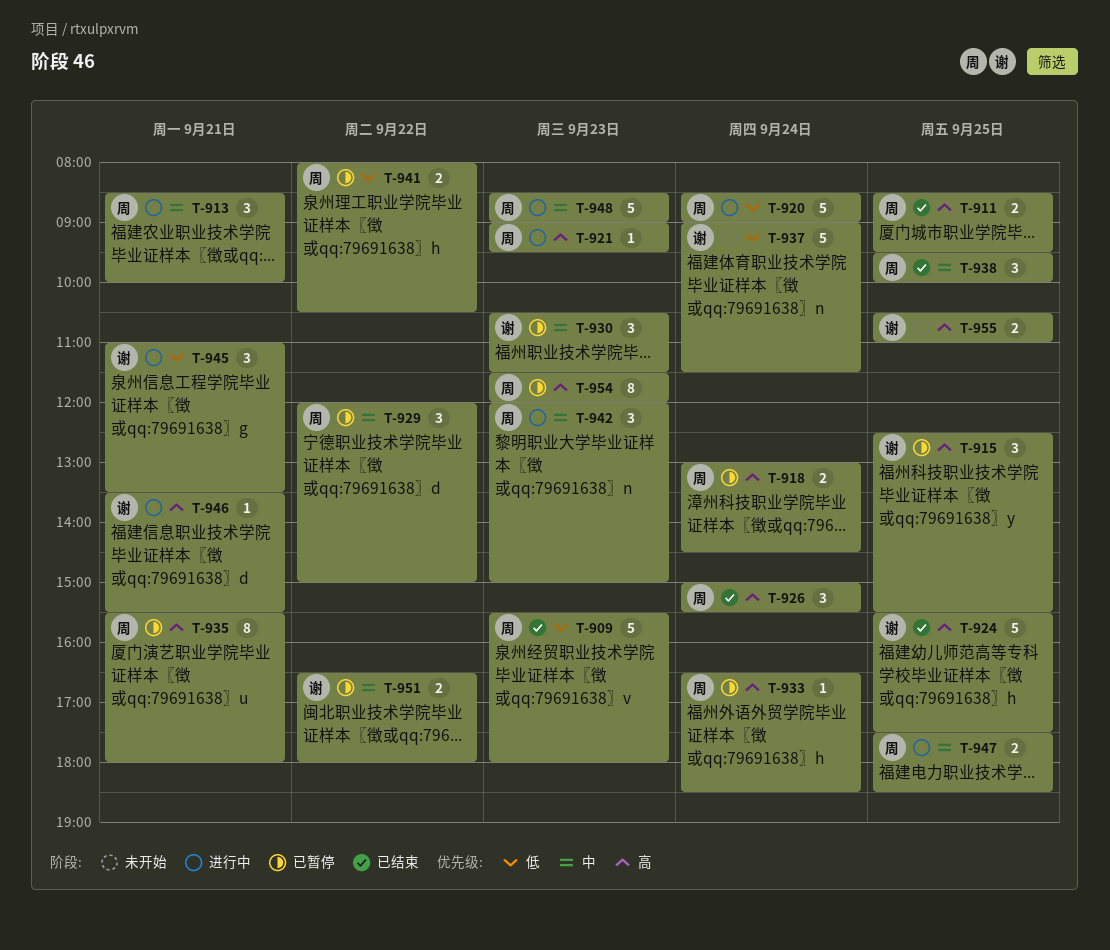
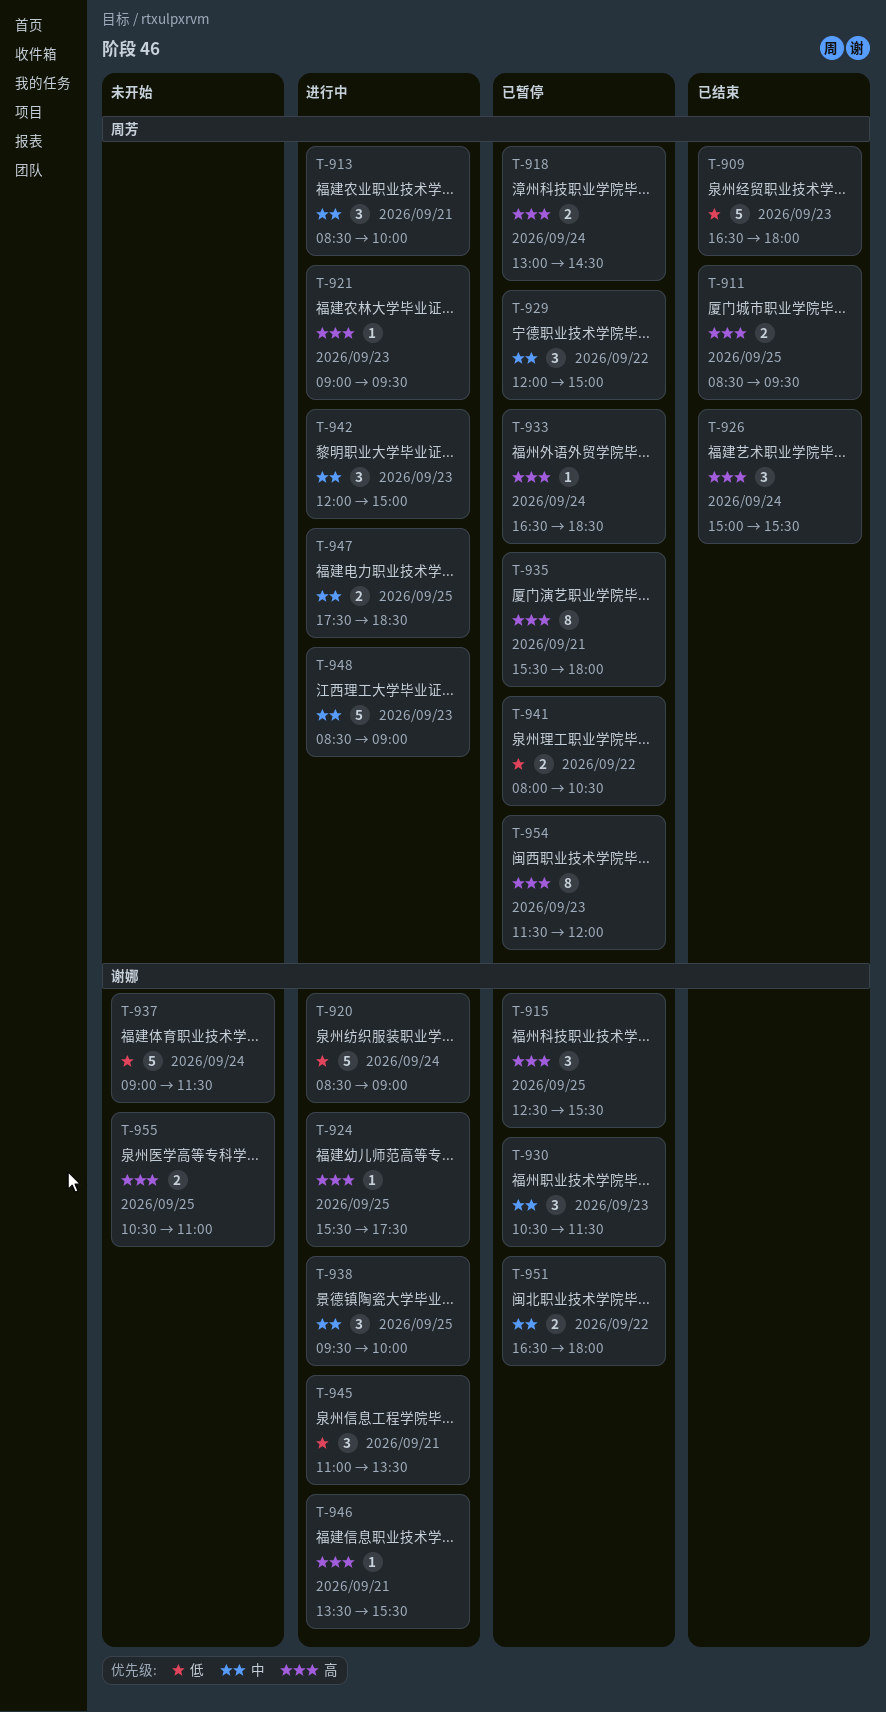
T-909, begins: 15:30 -> 16:30
T-920, owner: 周芳 -> 谢娜
T-924, status: 已结束 -> 进行中
T-924, estimate: 5 -> 1
T-938, status: 已结束 -> 进行中
T-938, owner: 周芳 -> 谢娜

